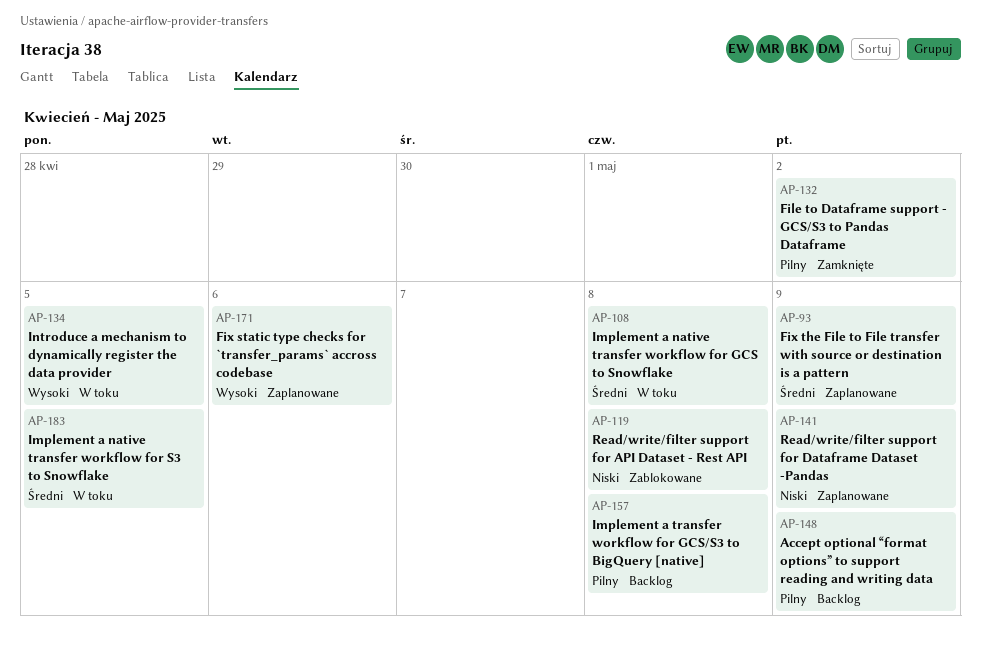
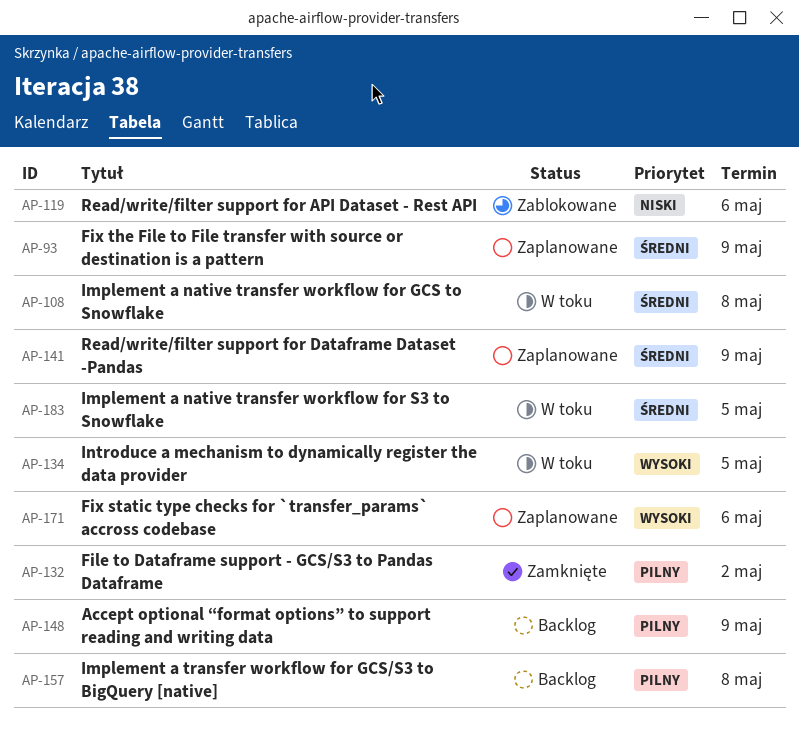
AP-119, due: May 8 -> May 6
AP-141, priority: Niski -> Średni

